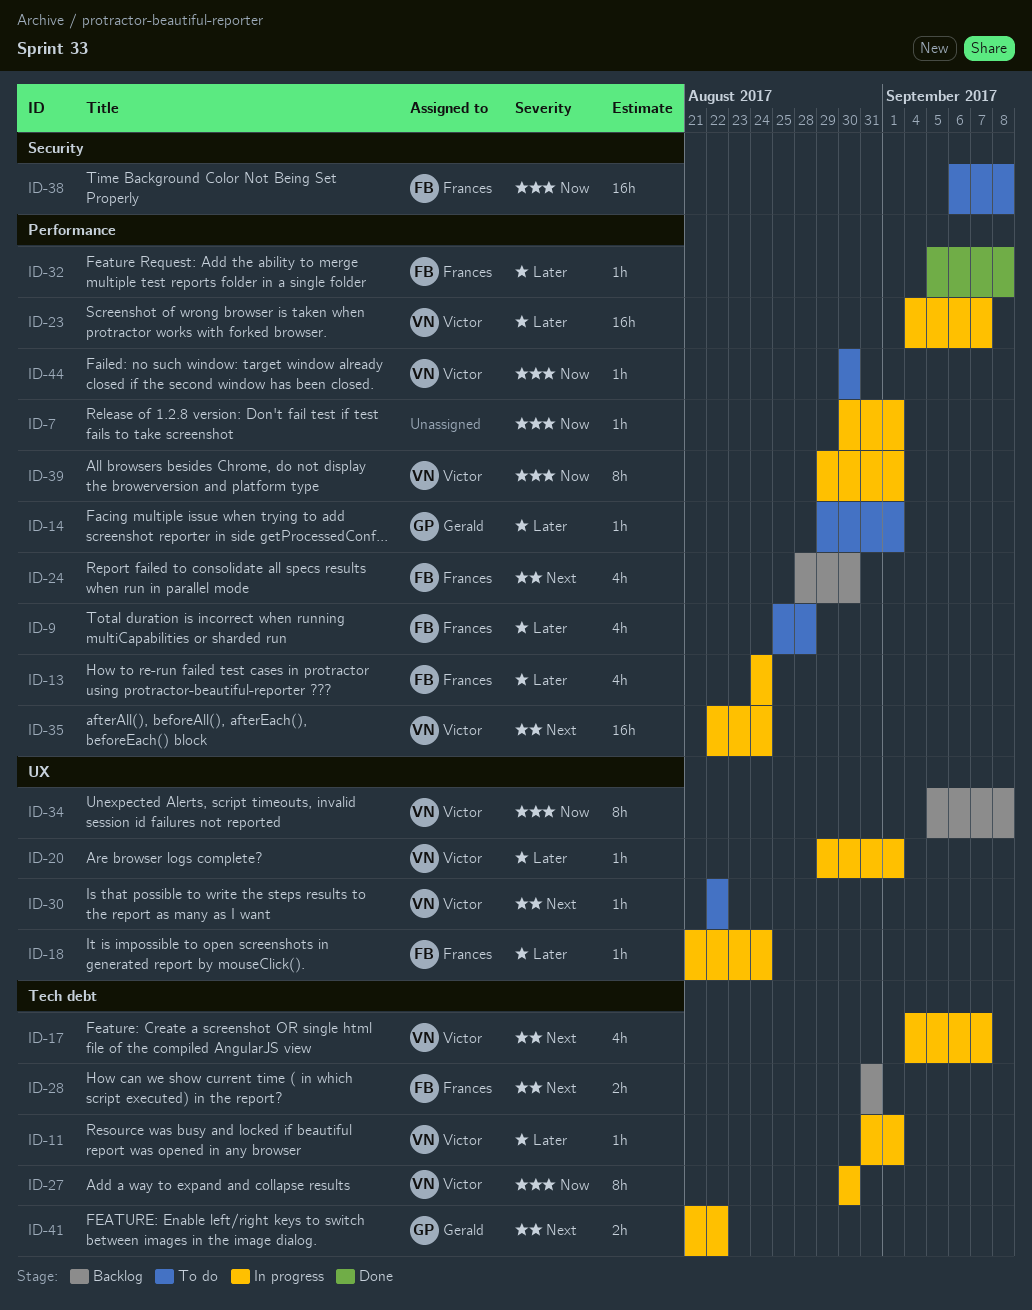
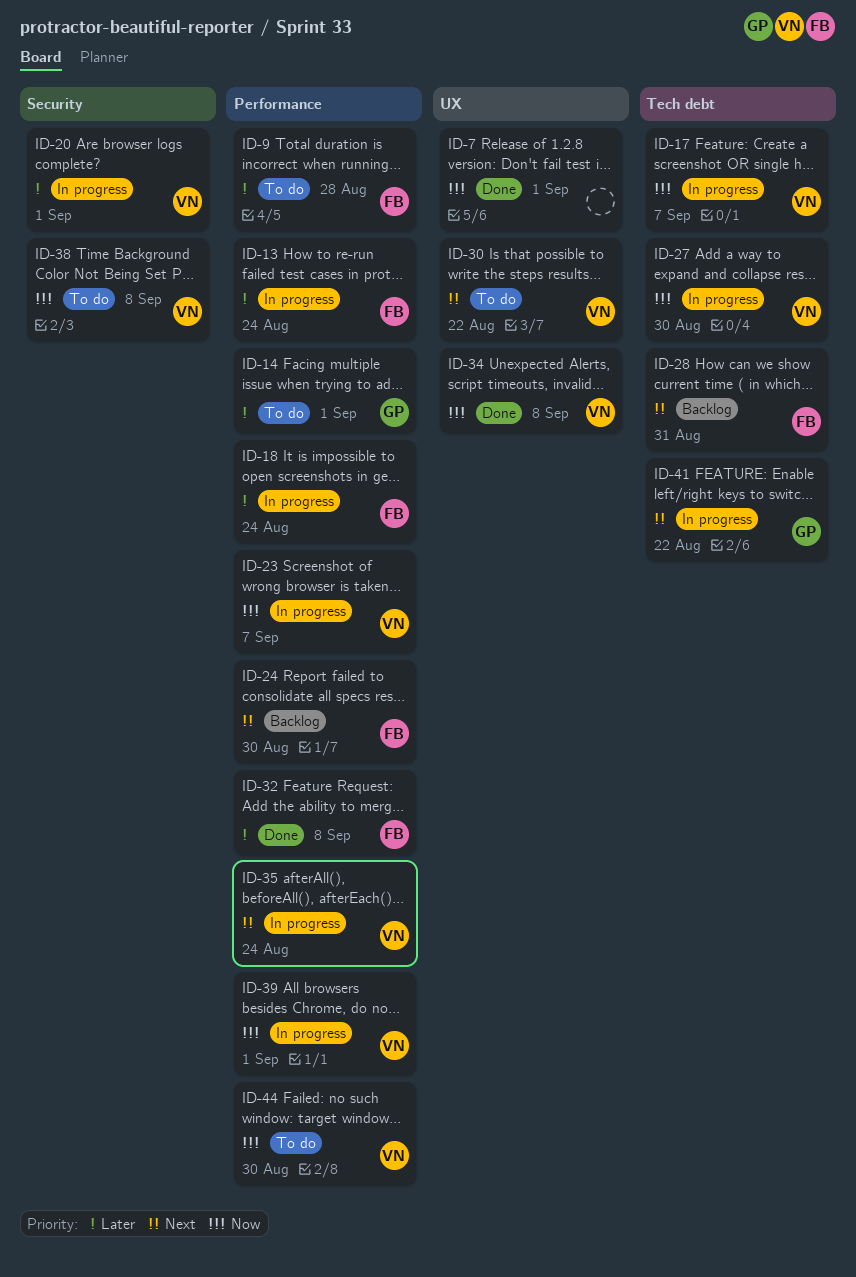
ID-7, status: In progress -> Done
ID-7, label: Performance -> UX
ID-11: present -> none
ID-17, priority: Next -> Now
ID-18, label: UX -> Performance
ID-20, label: UX -> Security
ID-23, priority: Later -> Now
ID-34, status: Backlog -> Done
ID-38, owner: Frances -> Victor

